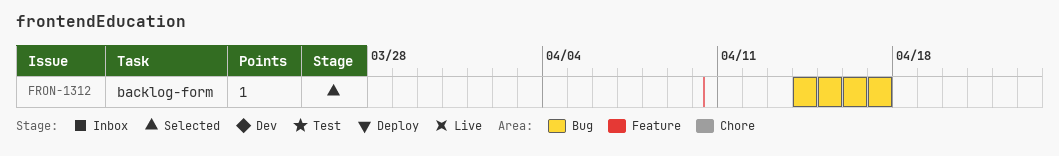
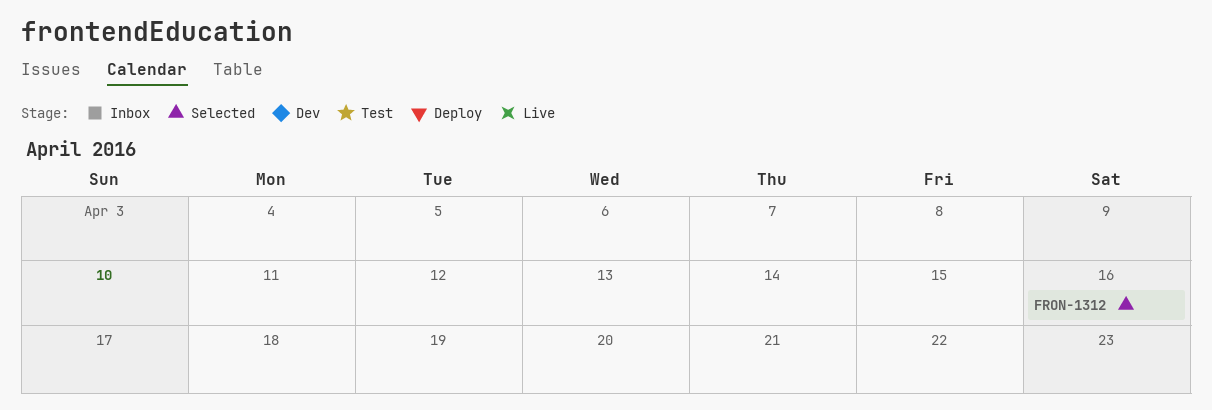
FRON-1312, due: Apr 17 -> Apr 16

